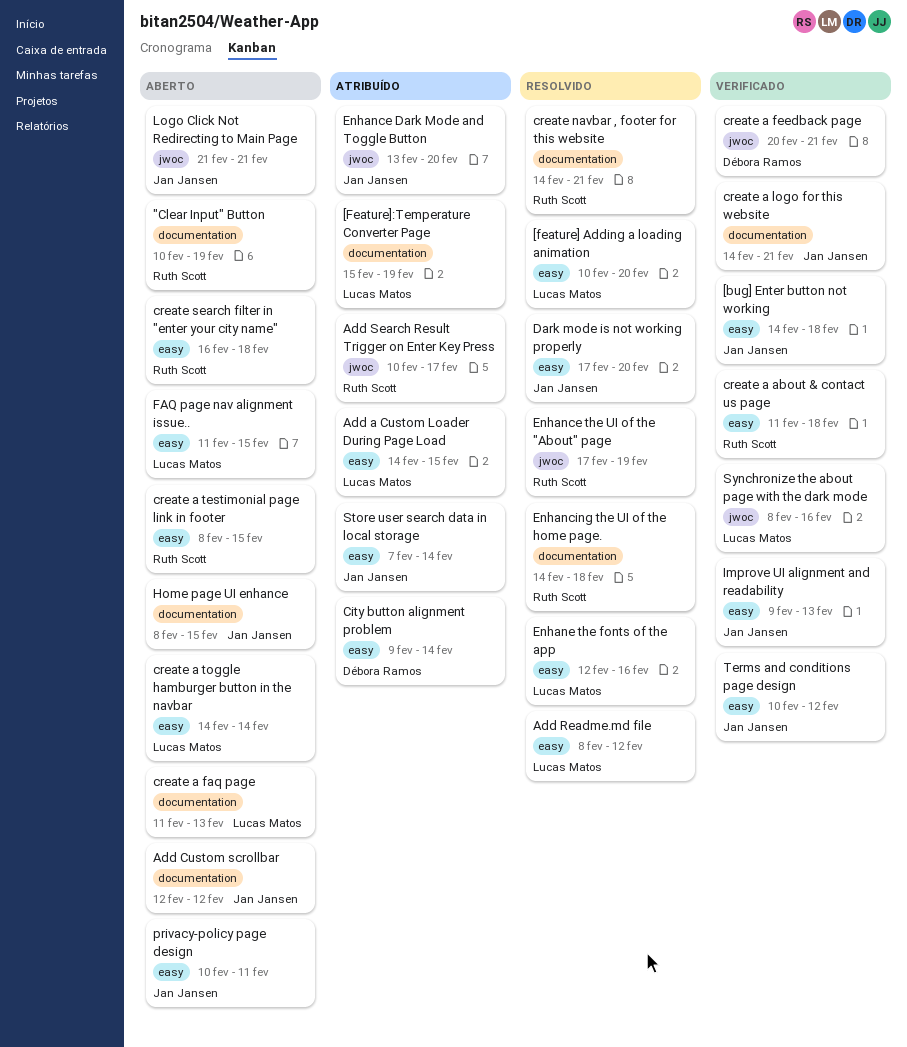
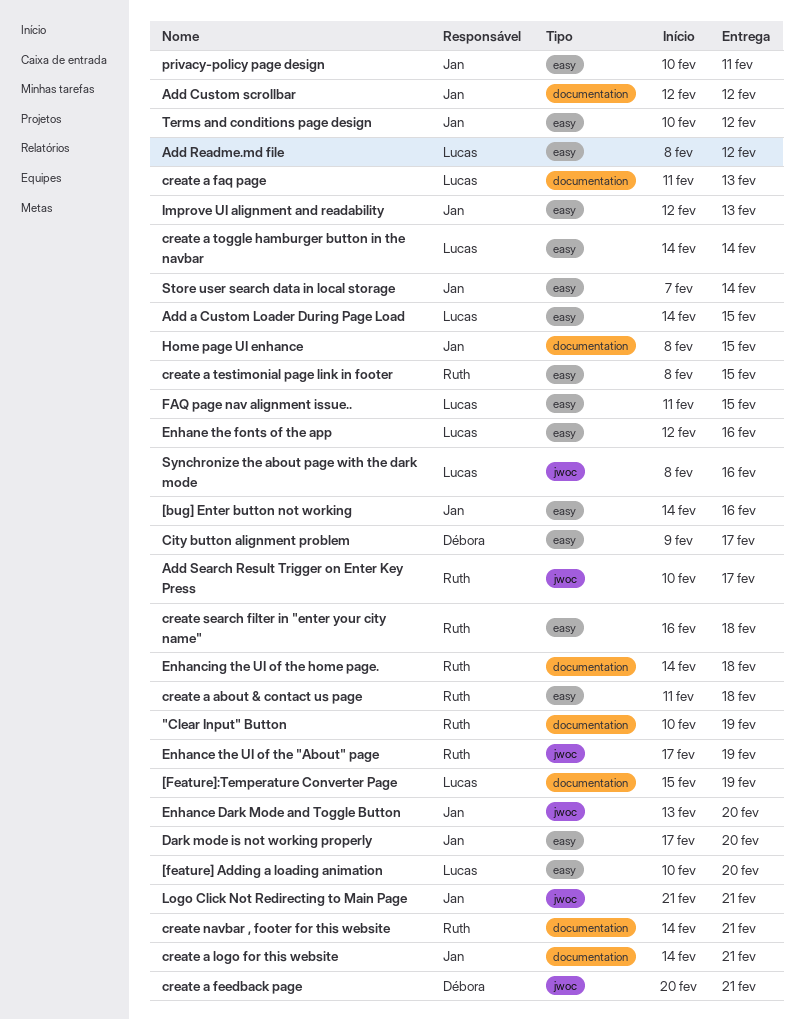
[bug] Enter button not working, due: Feb 18 -> Feb 16
City button alignment problem, due: Feb 14 -> Feb 17
Improve UI alignment and readability, start: Feb 9 -> Feb 12

